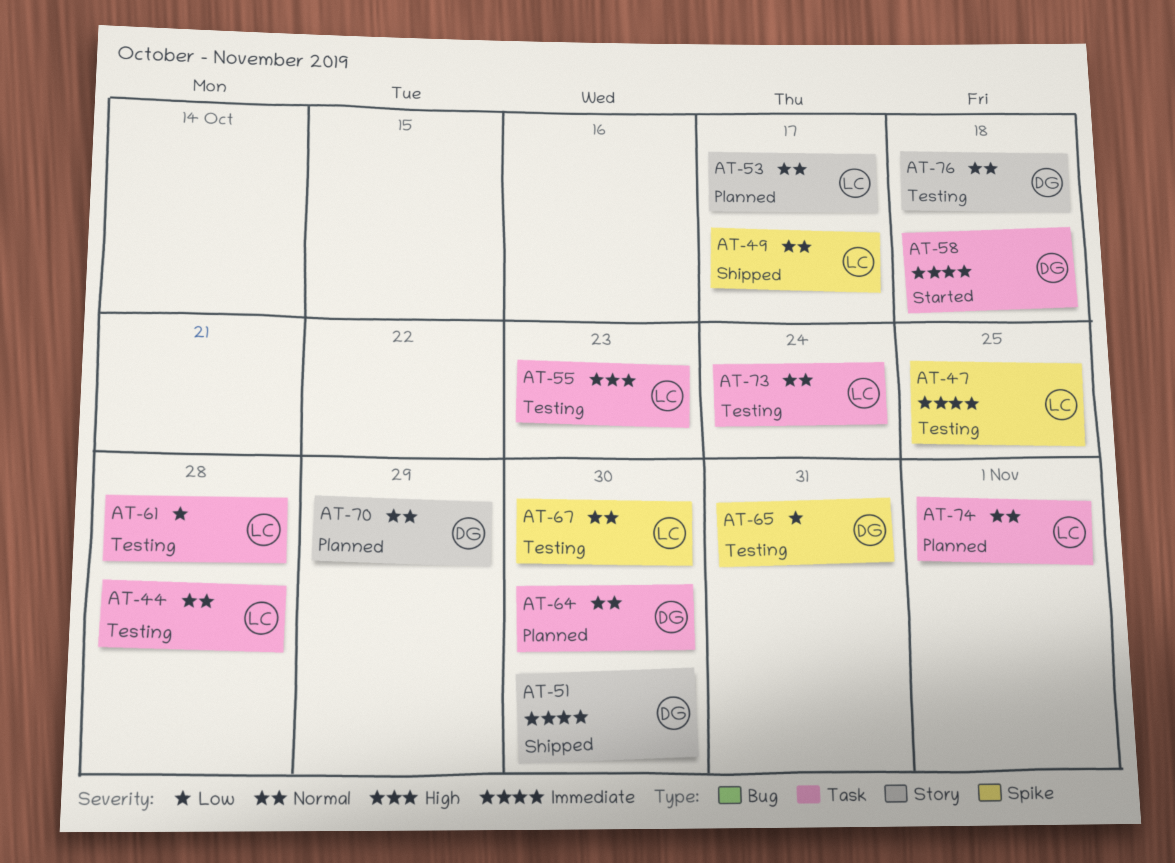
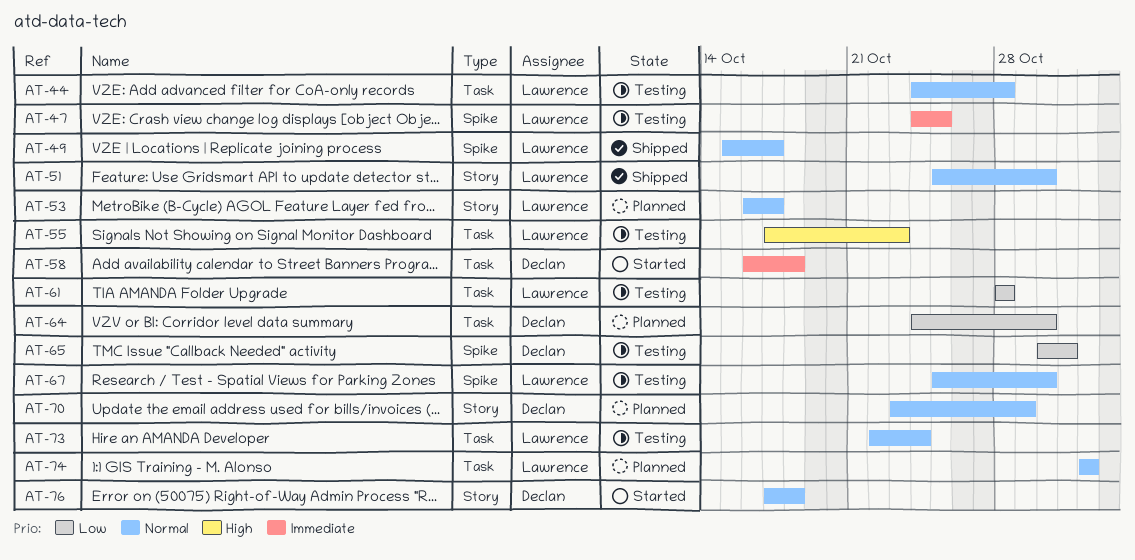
AT-51, owner: Declan -> Lawrence
AT-51, priority: Immediate -> Normal
AT-64, priority: Normal -> Low
AT-76, status: Testing -> Started

